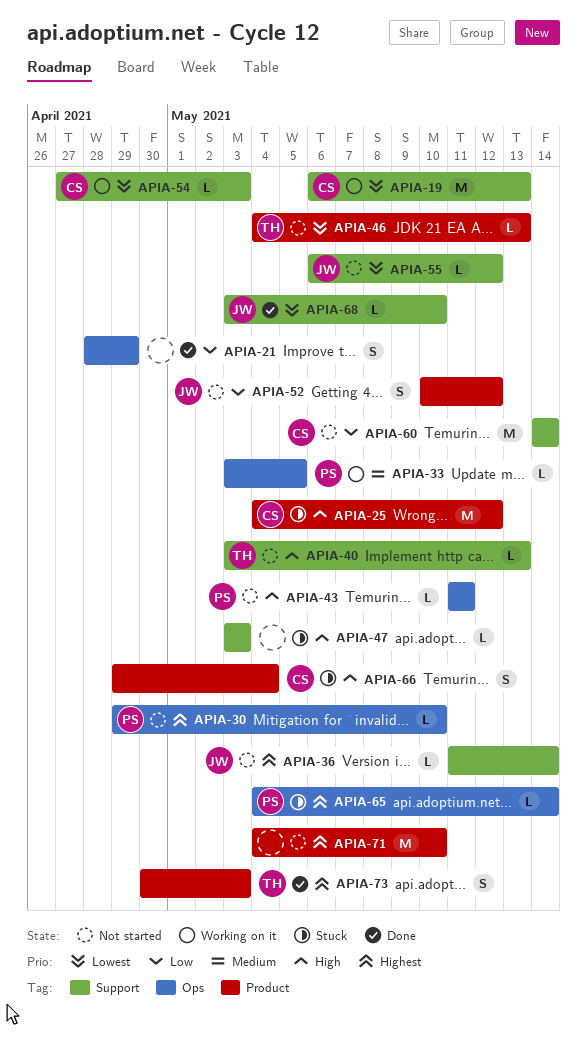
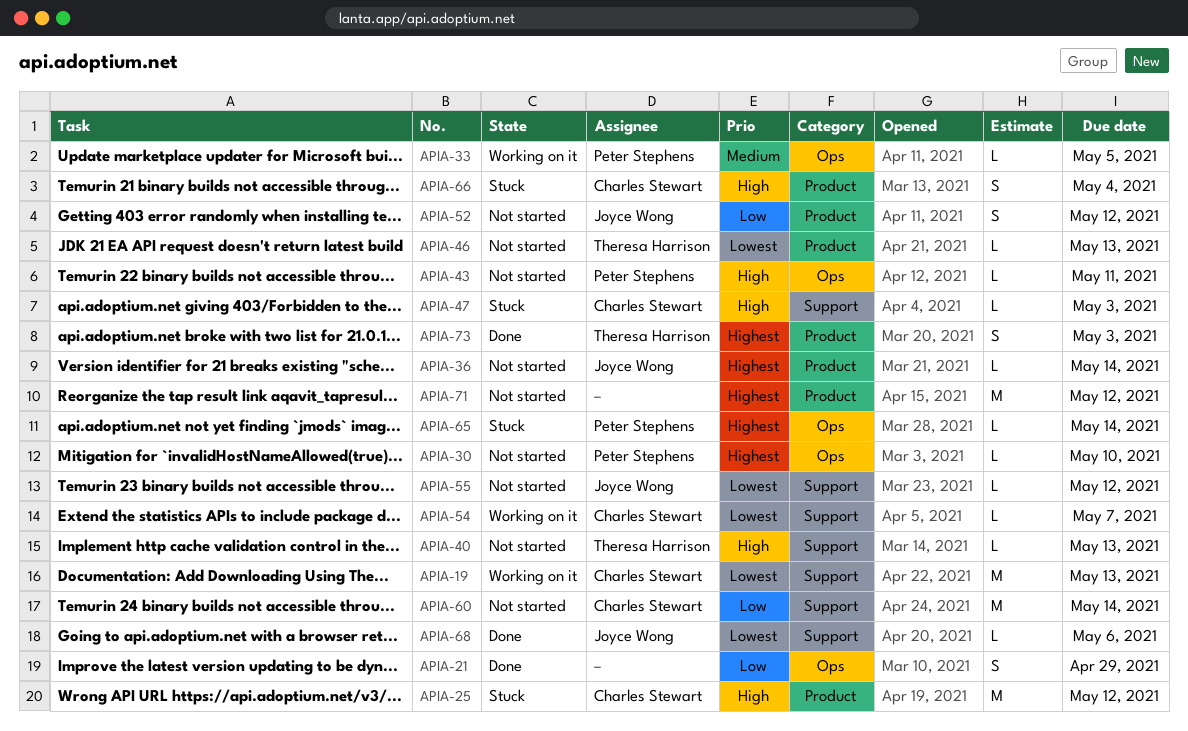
APIA-36, label: Support -> Product
APIA-47, owner: none -> Charles Stewart
APIA-54, due: May 3 -> May 7
APIA-68, due: May 10 -> May 6
APIA-71, due: May 10 -> May 12

